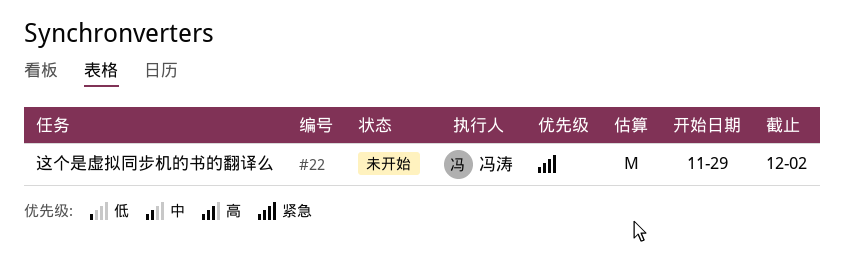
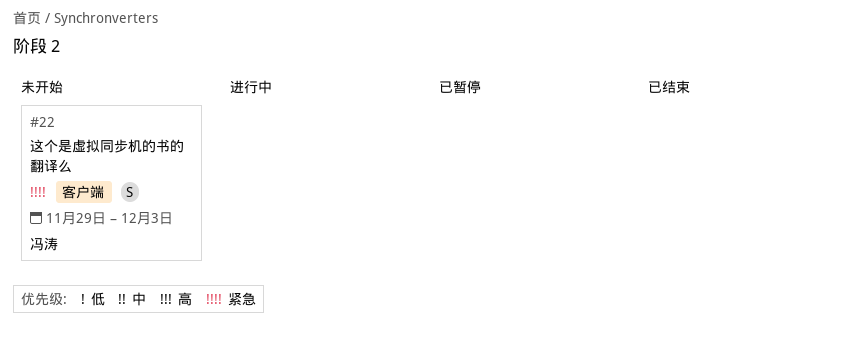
#22, estimate: M -> S
#22, due: Dec 2 -> Dec 3

